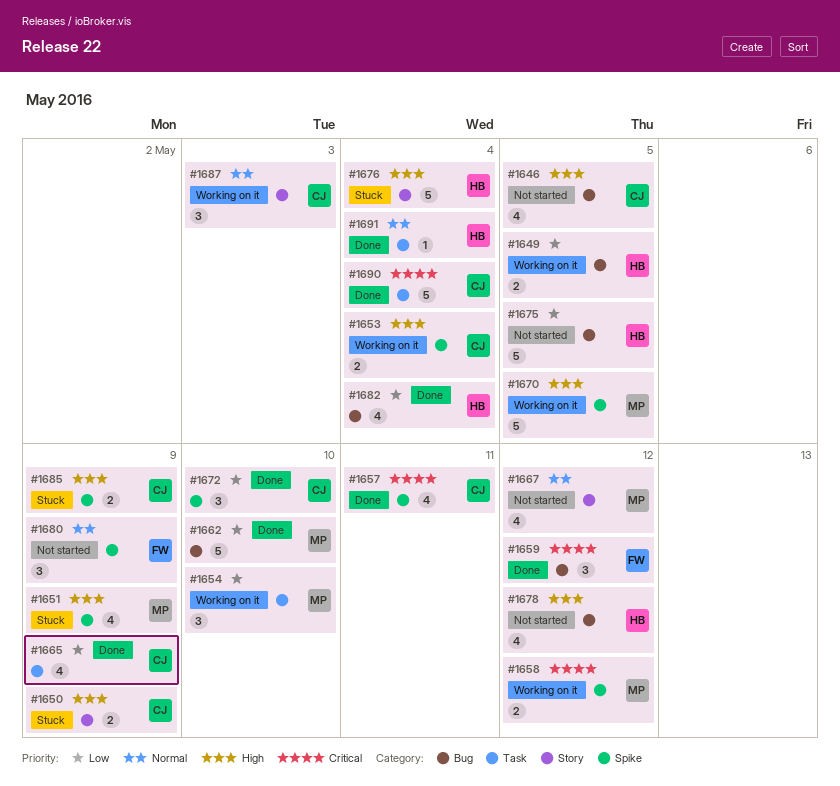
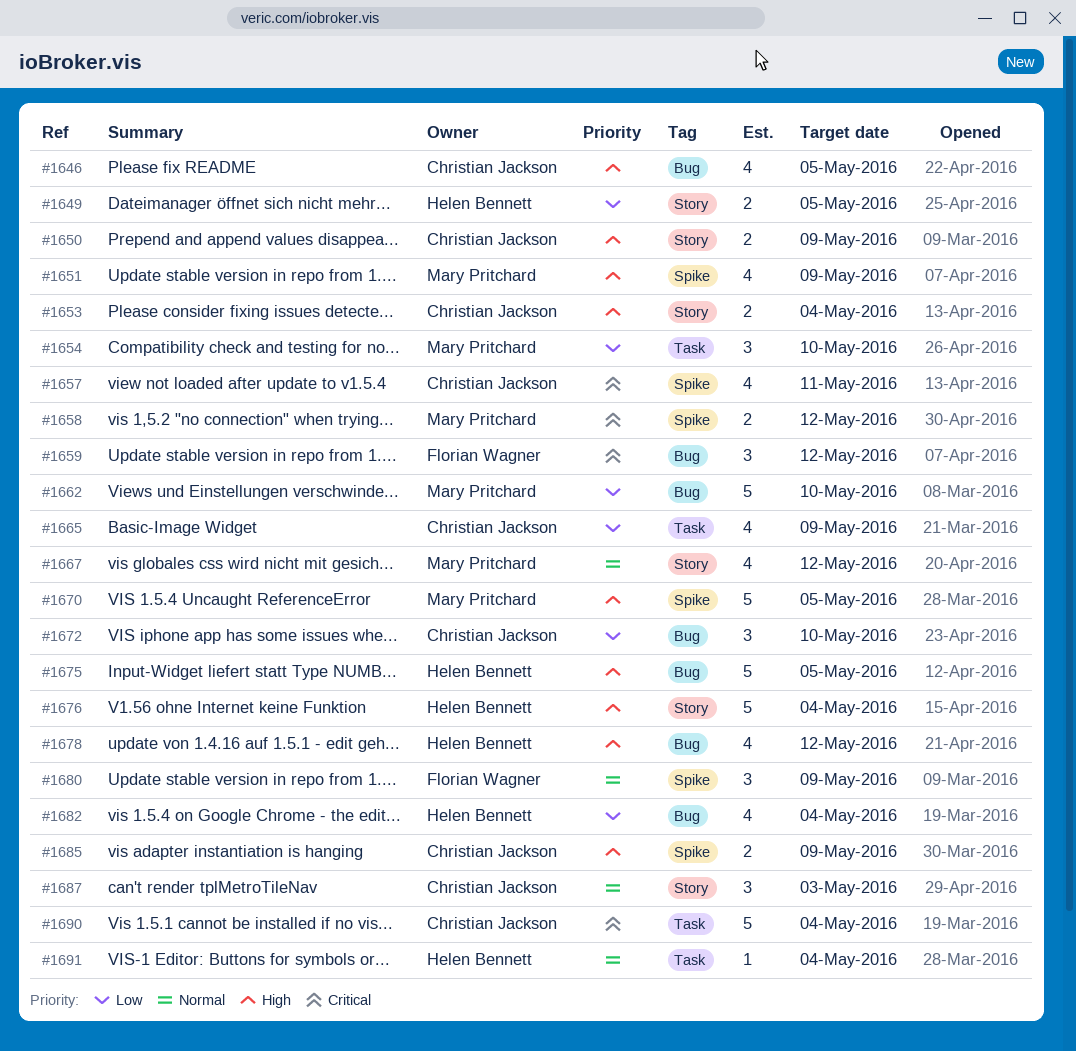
#1649, label: Bug -> Story
#1653, label: Spike -> Story
#1672, label: Spike -> Bug
#1675, priority: Low -> High

